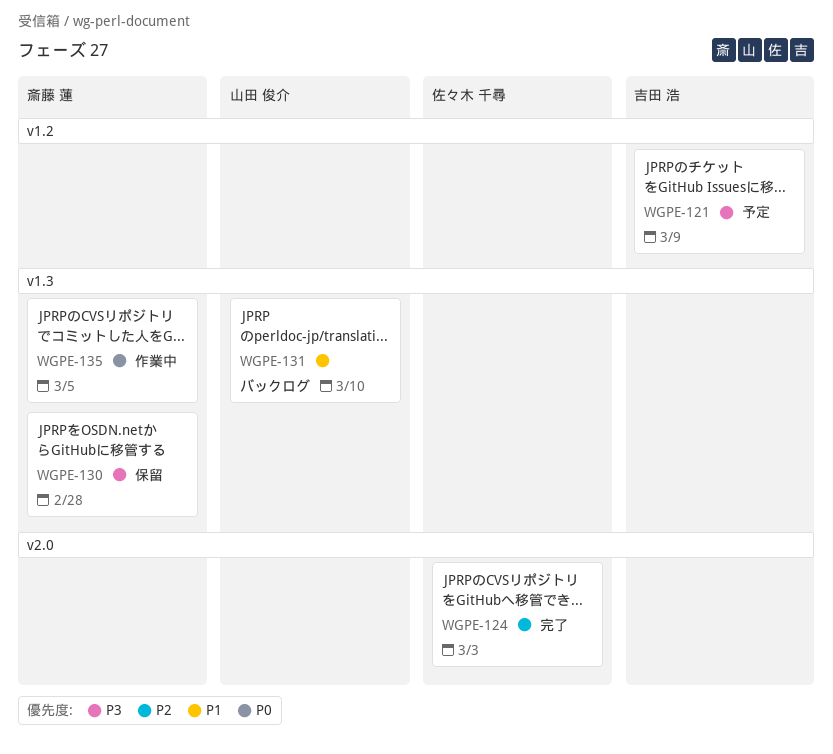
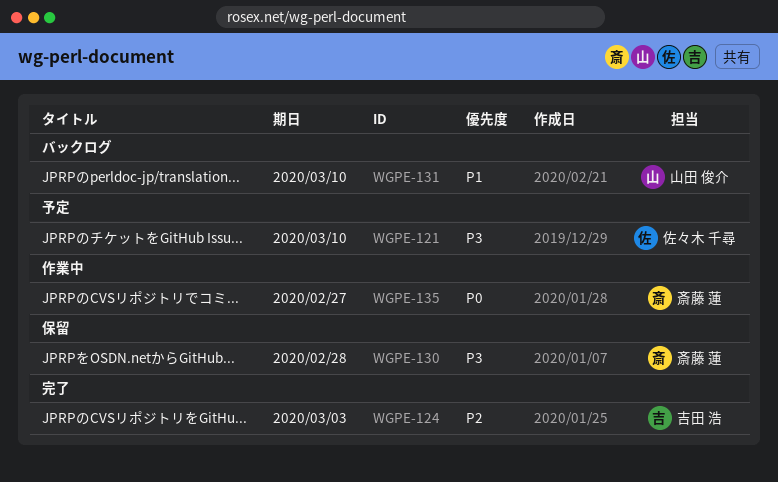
WGPE-121, owner: 吉田 浩 -> 佐々木 千尋
WGPE-121, due: Mar 9 -> Mar 10
WGPE-124, owner: 佐々木 千尋 -> 吉田 浩
WGPE-135, due: Mar 5 -> Feb 27

